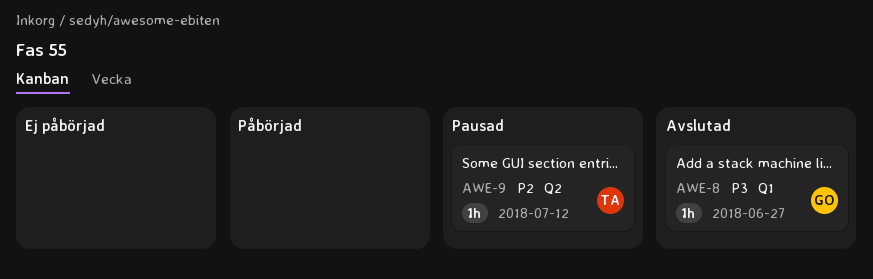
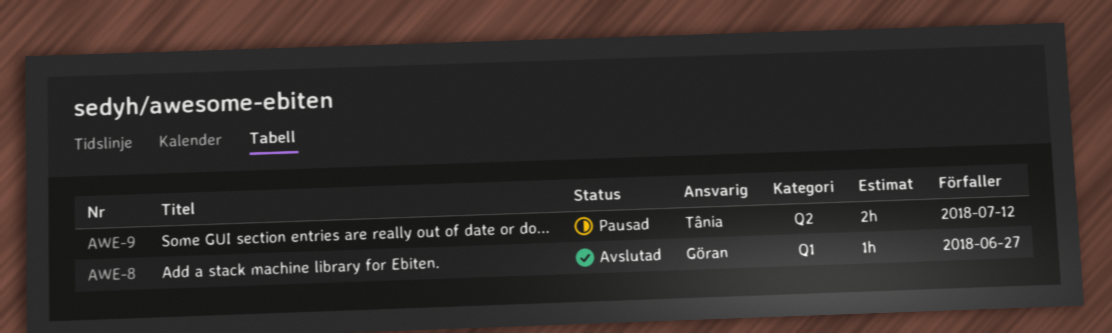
AWE-9, estimate: 1h -> 2h

